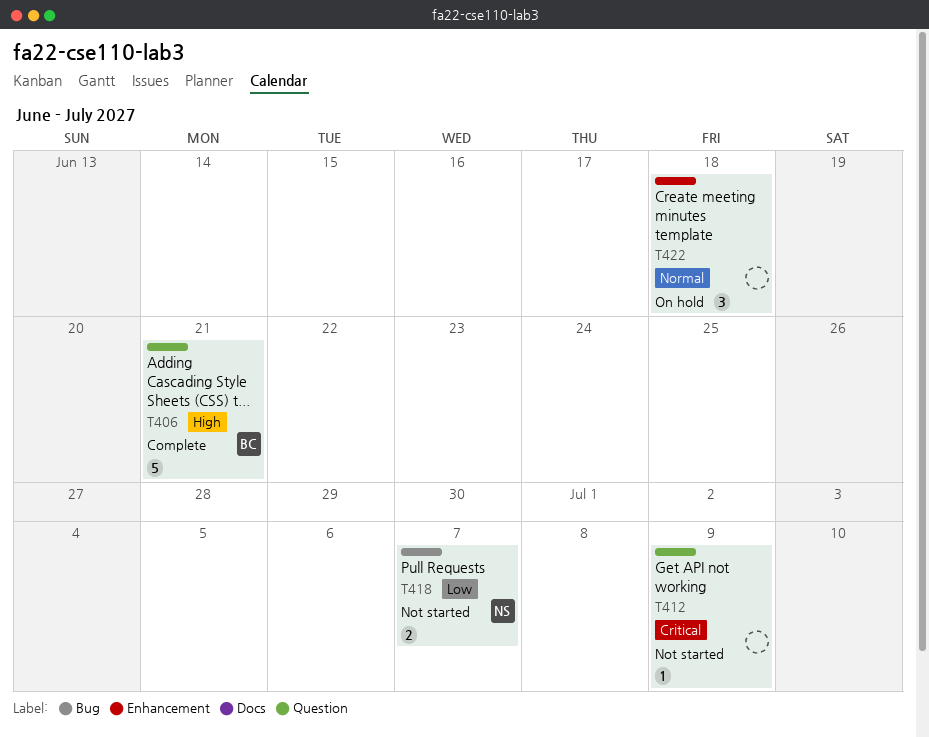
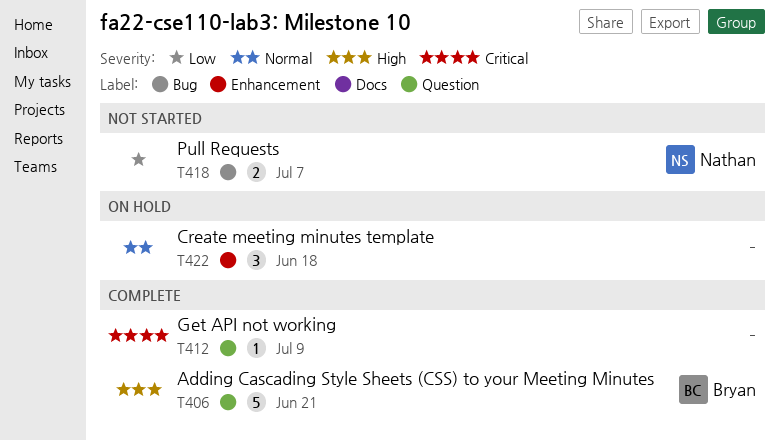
T412, status: Not started -> Complete

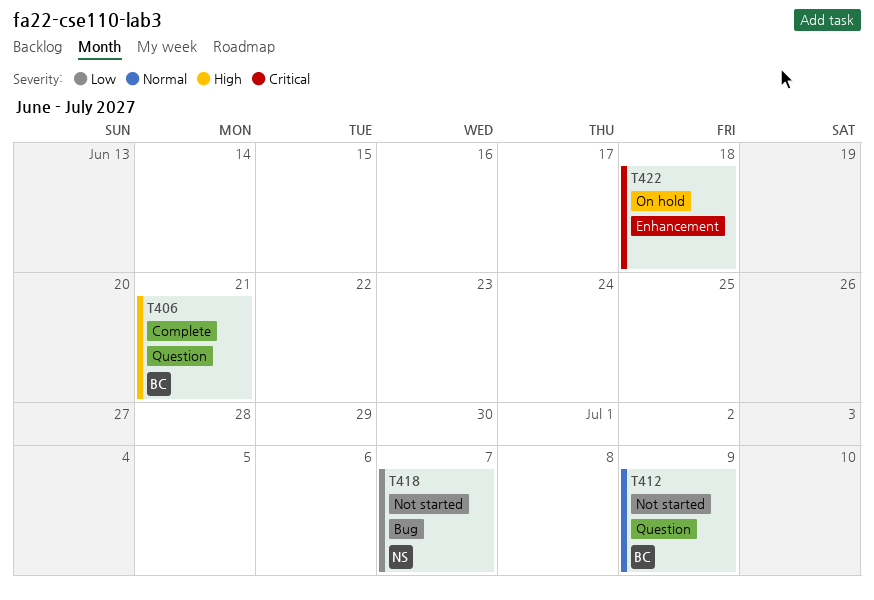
T412, status: Complete -> Not started
T412, owner: none -> Bryan
T412, priority: Critical -> Normal
T422, priority: Normal -> Critical

